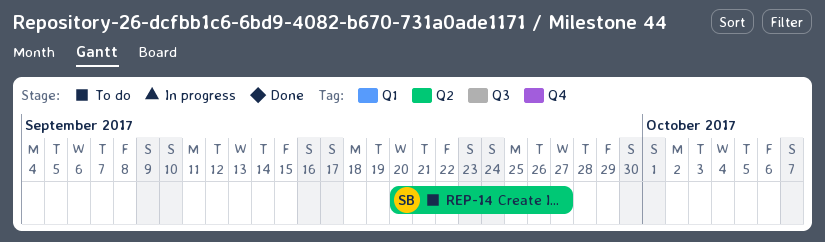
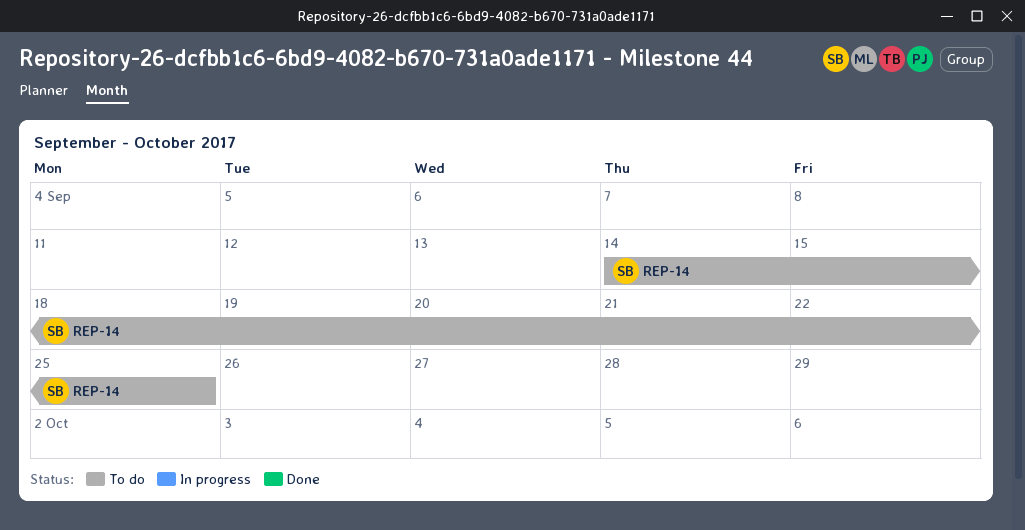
REP-14, start: Sep 20 -> Sep 14
REP-14, due: Sep 27 -> Sep 25

